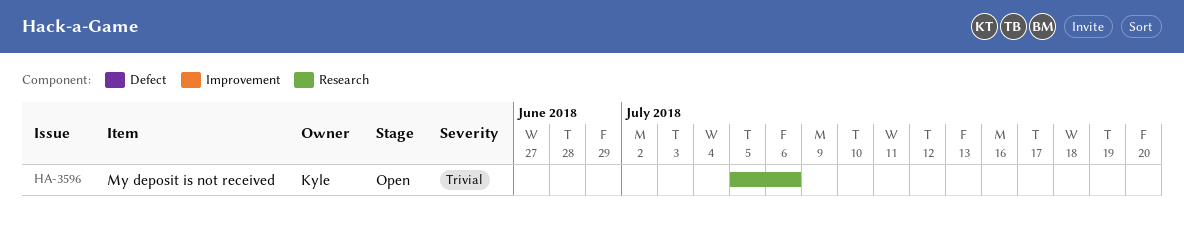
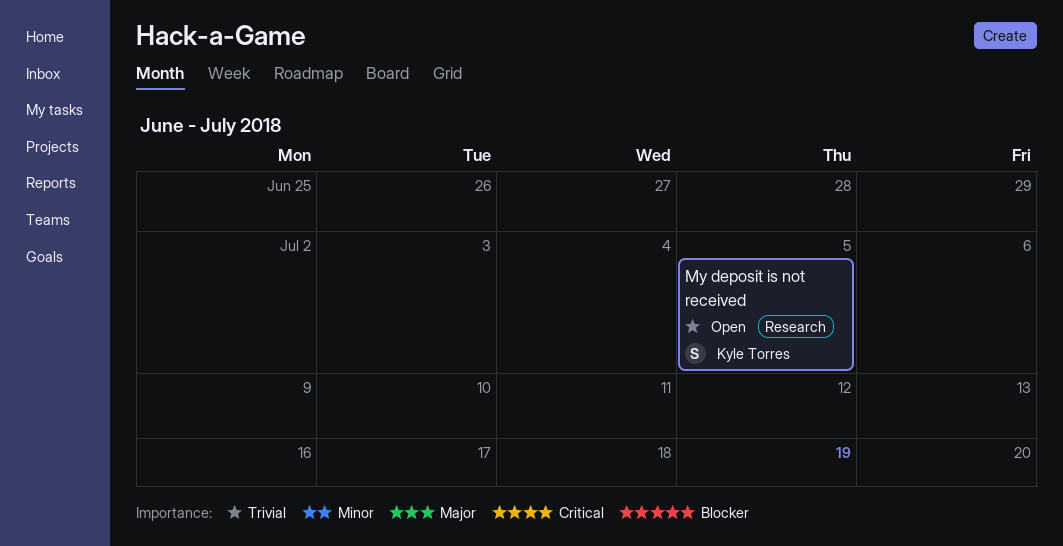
My deposit is not received, due: Jul 6 -> Jul 5

